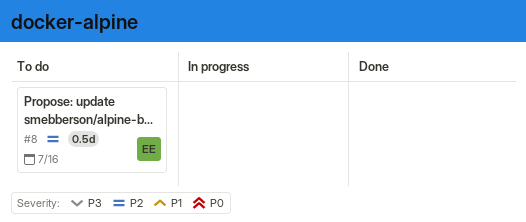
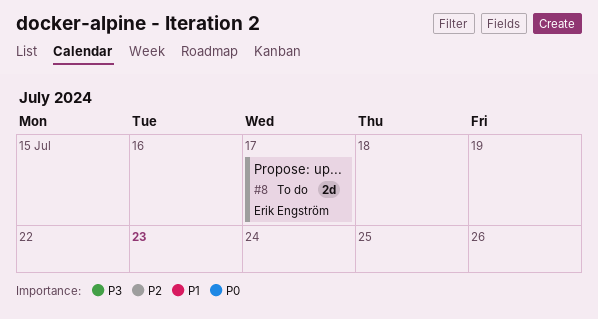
#8, estimate: 0.5d -> 2d
#8, due: Jul 16 -> Jul 17

